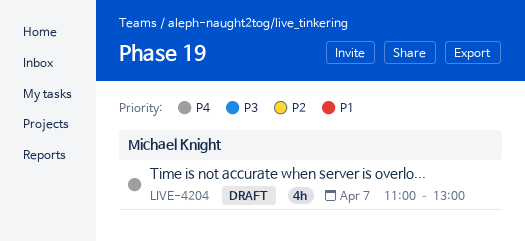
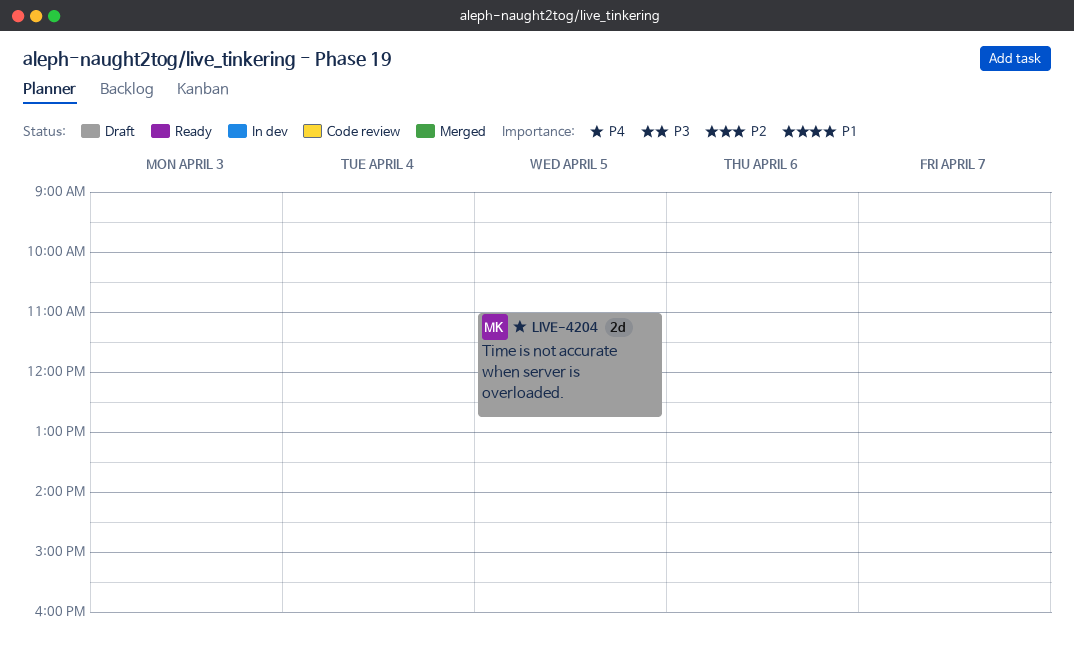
LIVE-4204, estimate: 4h -> 2d
LIVE-4204, day: Apr 7 -> Apr 5
LIVE-4204, ends: 13:00 -> 12:45

